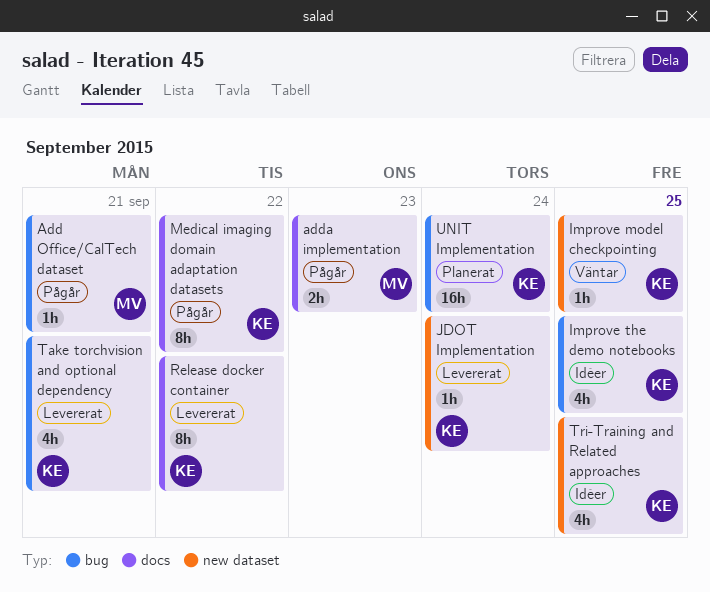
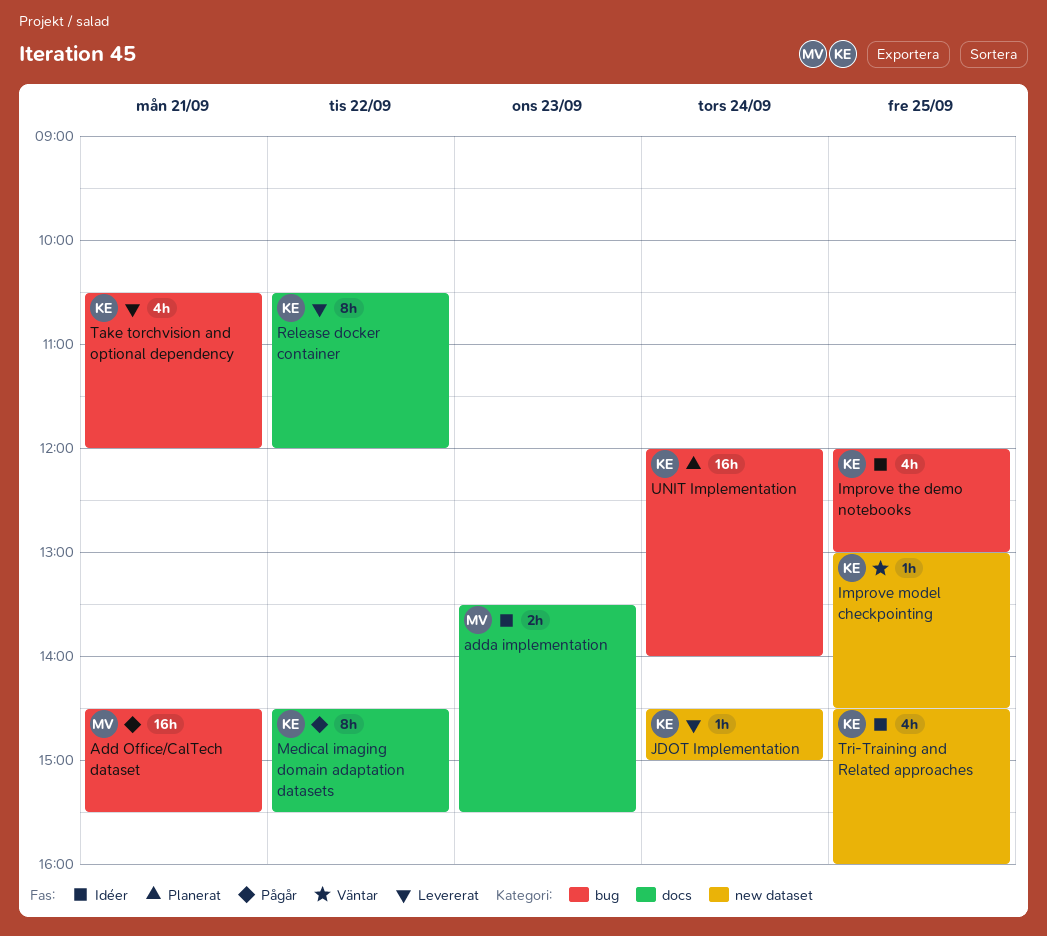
Add Office/CalTech dataset, estimate: 1h -> 16h
adda implementation, status: Pågår -> Idéer

